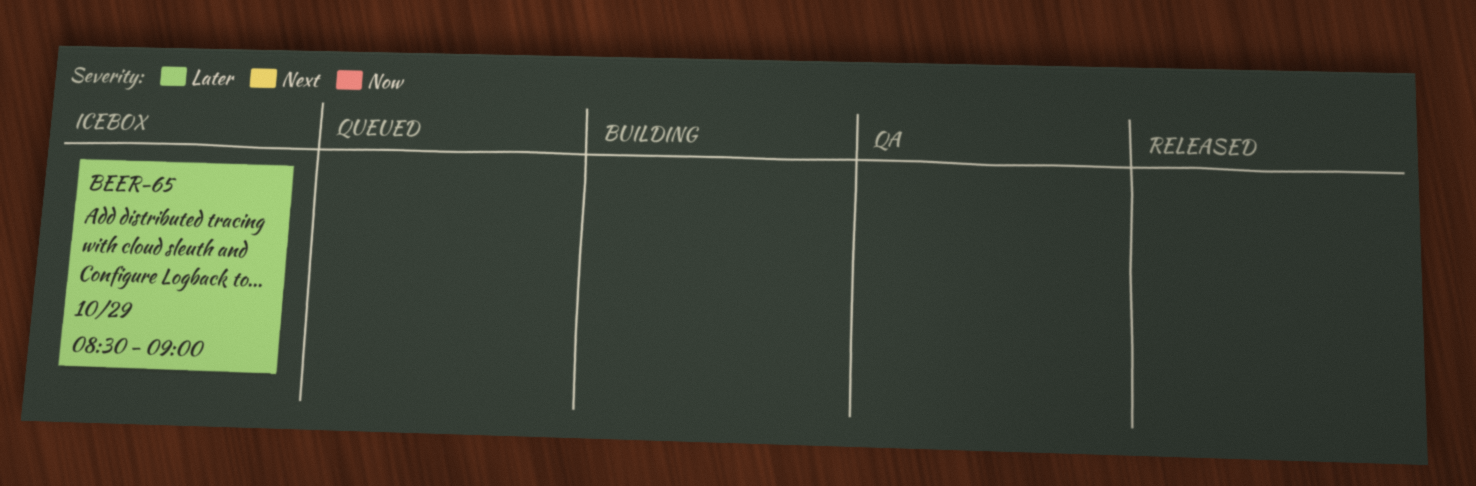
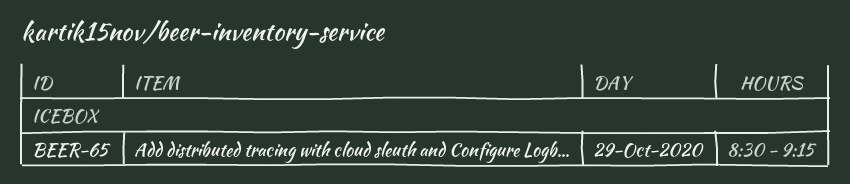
BEER-65, ends: 09:00 -> 09:15

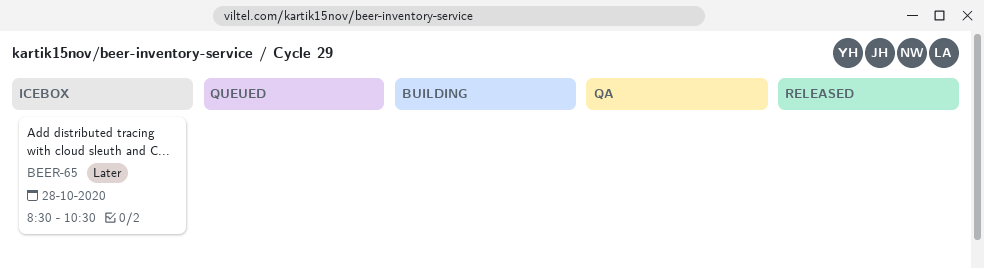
BEER-65, day: Oct 29 -> Oct 28
BEER-65, ends: 09:15 -> 10:30

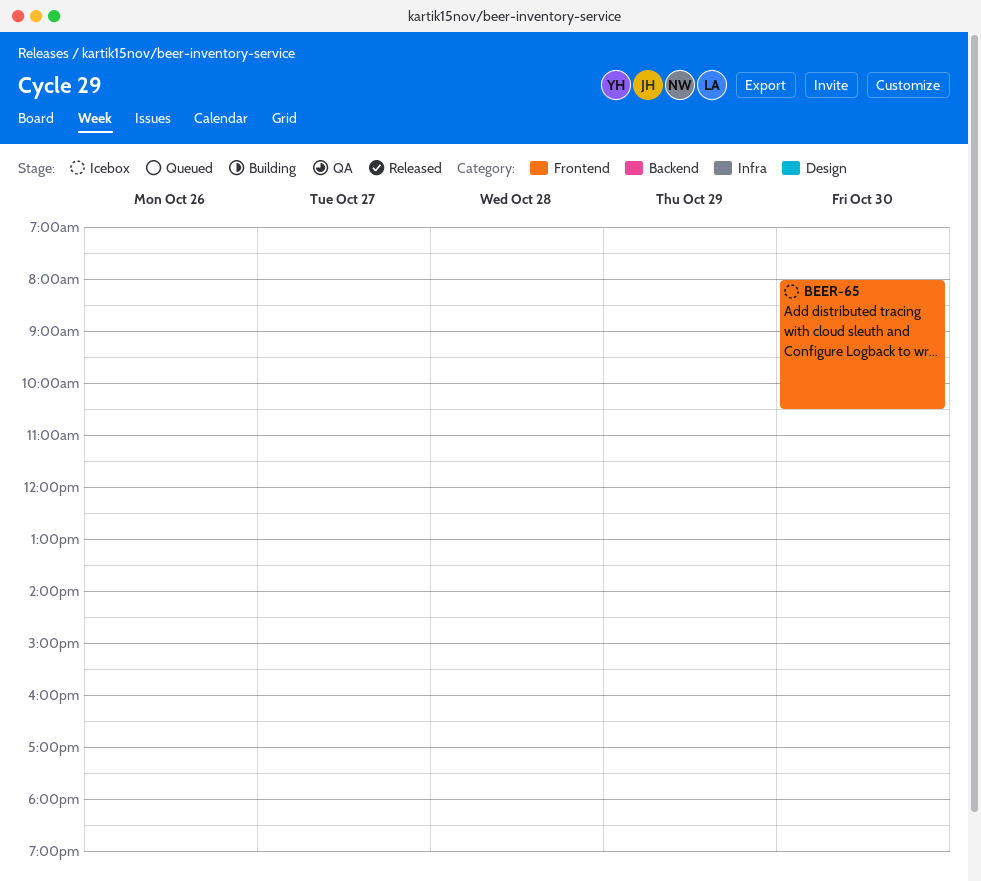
BEER-65, day: Oct 28 -> Oct 30
BEER-65, begins: 08:30 -> 08:00

